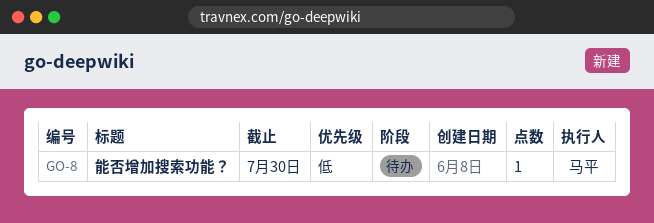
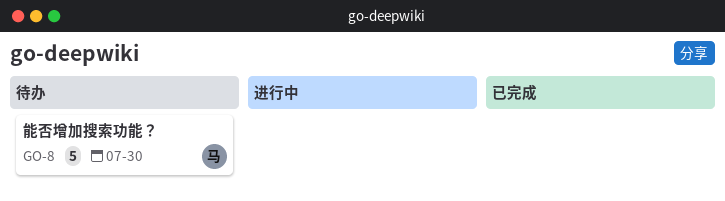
GO-8, estimate: 1 -> 5

